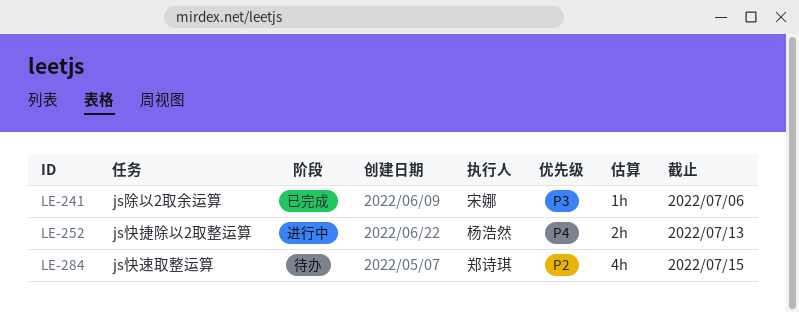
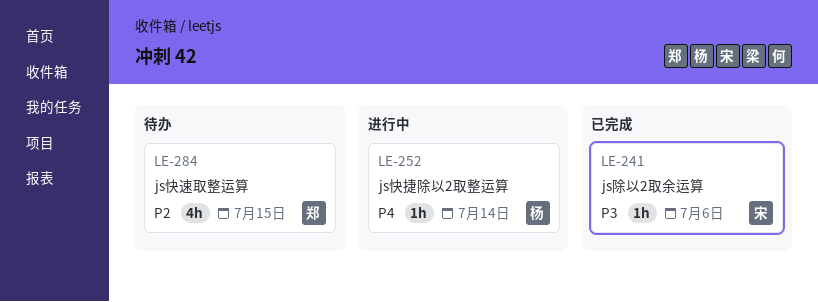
LE-252, estimate: 2h -> 1h
LE-252, due: Jul 13 -> Jul 14

